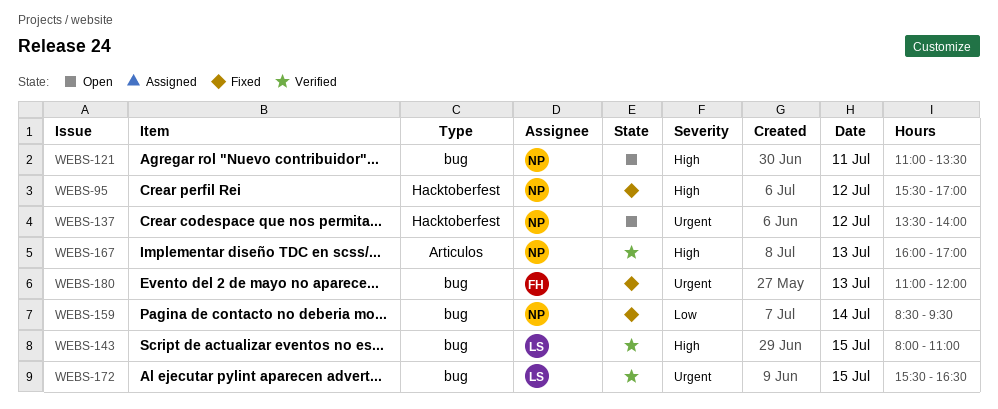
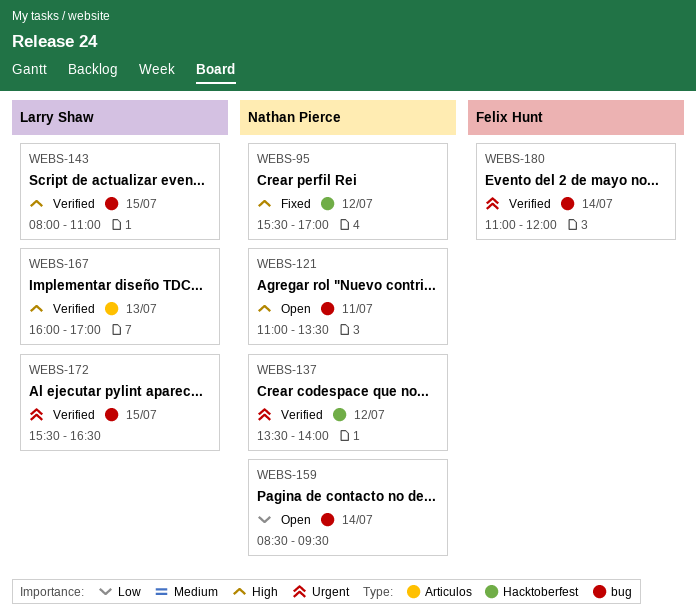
WEBS-137, status: Open -> Verified
WEBS-159, status: Fixed -> Open
WEBS-167, owner: Nathan Pierce -> Larry Shaw
WEBS-180, status: Fixed -> Verified
WEBS-180, day: Jul 13 -> Jul 14

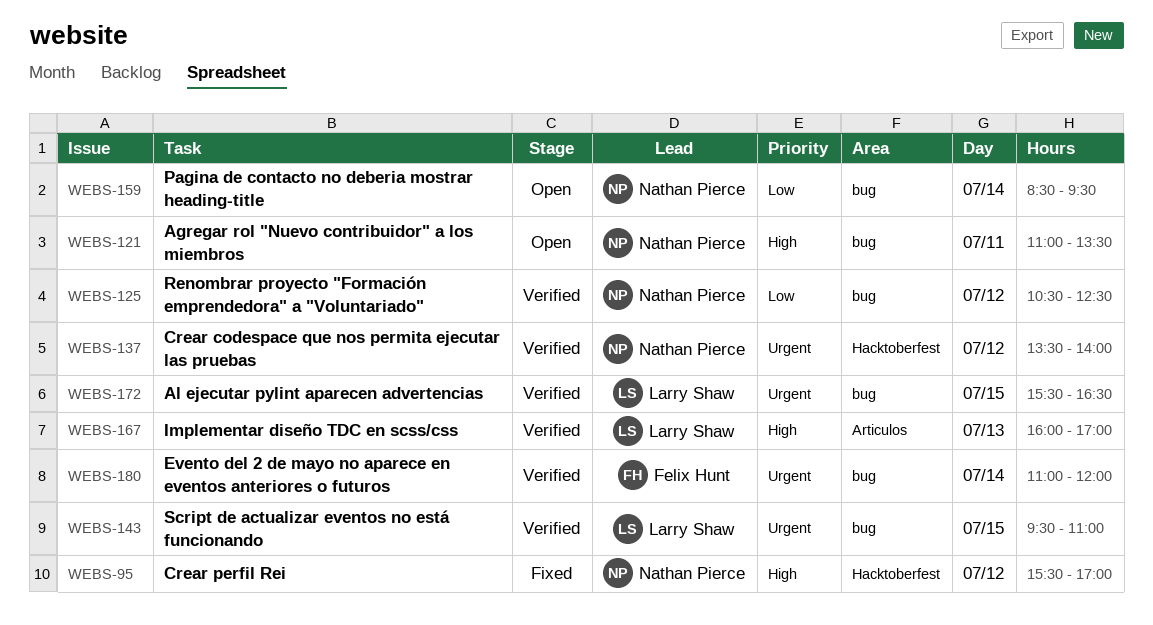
WEBS-125: none -> present
WEBS-143, priority: High -> Urgent
WEBS-143, begins: 08:00 -> 09:30

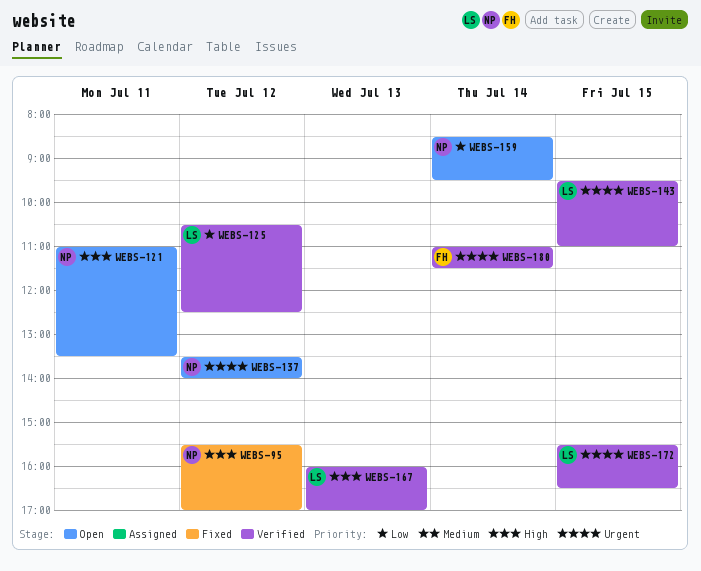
WEBS-125, owner: Nathan Pierce -> Larry Shaw
WEBS-137, status: Verified -> Open
WEBS-180, ends: 12:00 -> 11:30

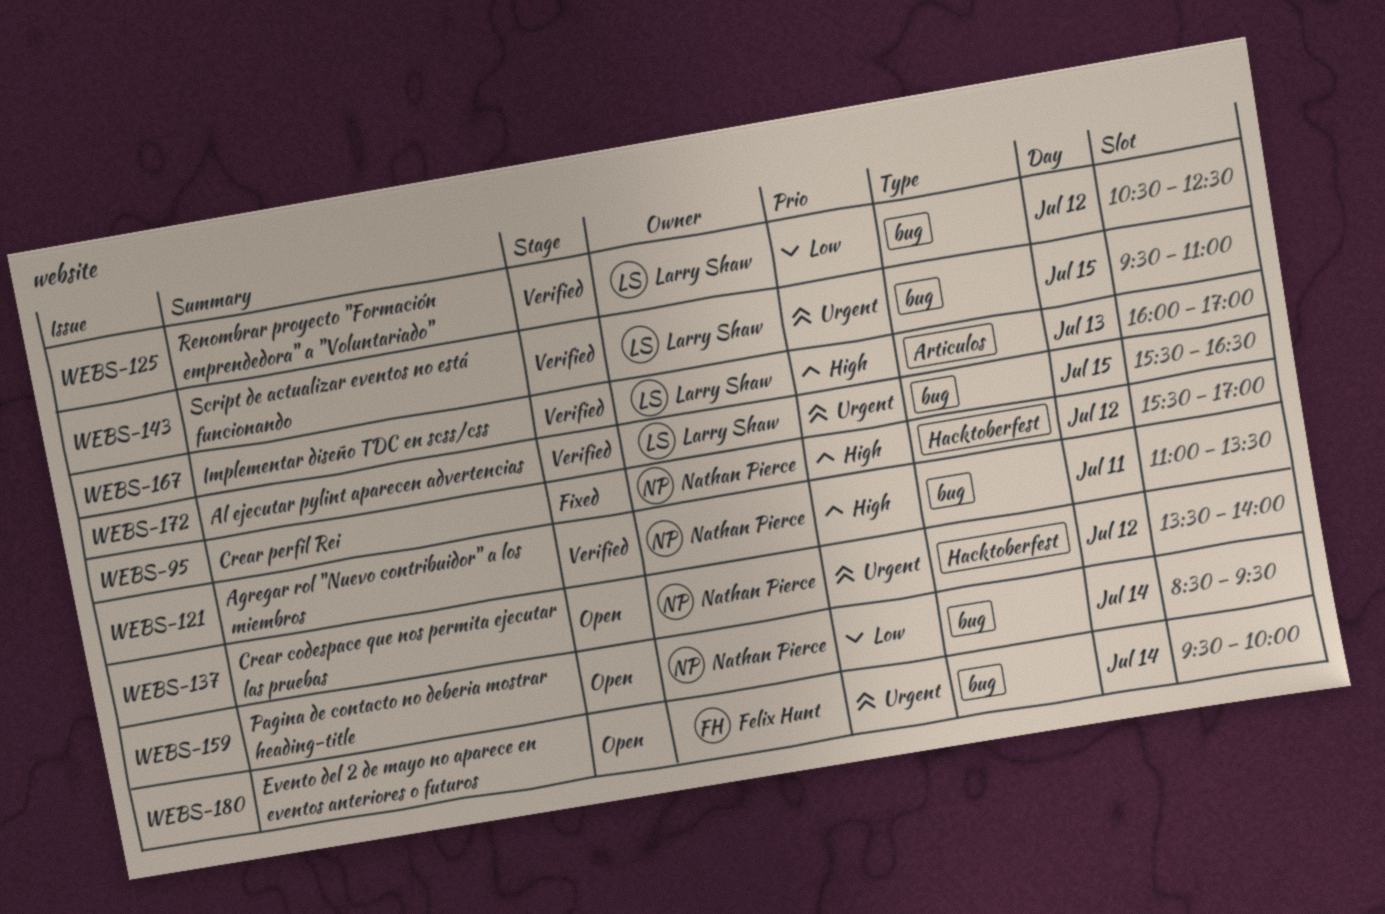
WEBS-121, status: Open -> Verified
WEBS-180, status: Verified -> Open
WEBS-180, begins: 11:00 -> 09:30
WEBS-180, ends: 11:30 -> 10:00

